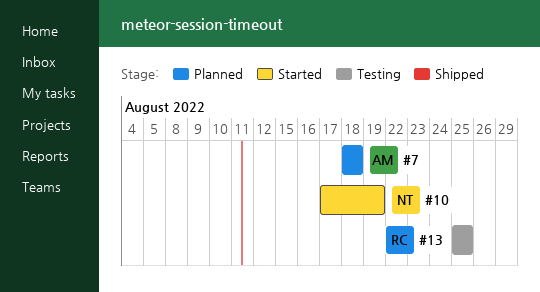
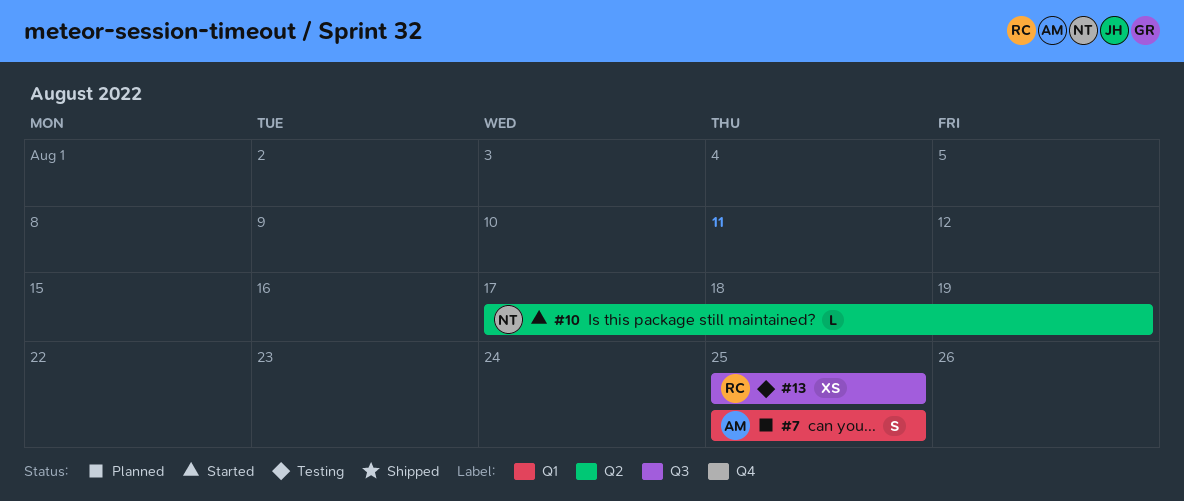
#7, start: Aug 18 -> Aug 25
#7, due: Aug 18 -> Aug 25

